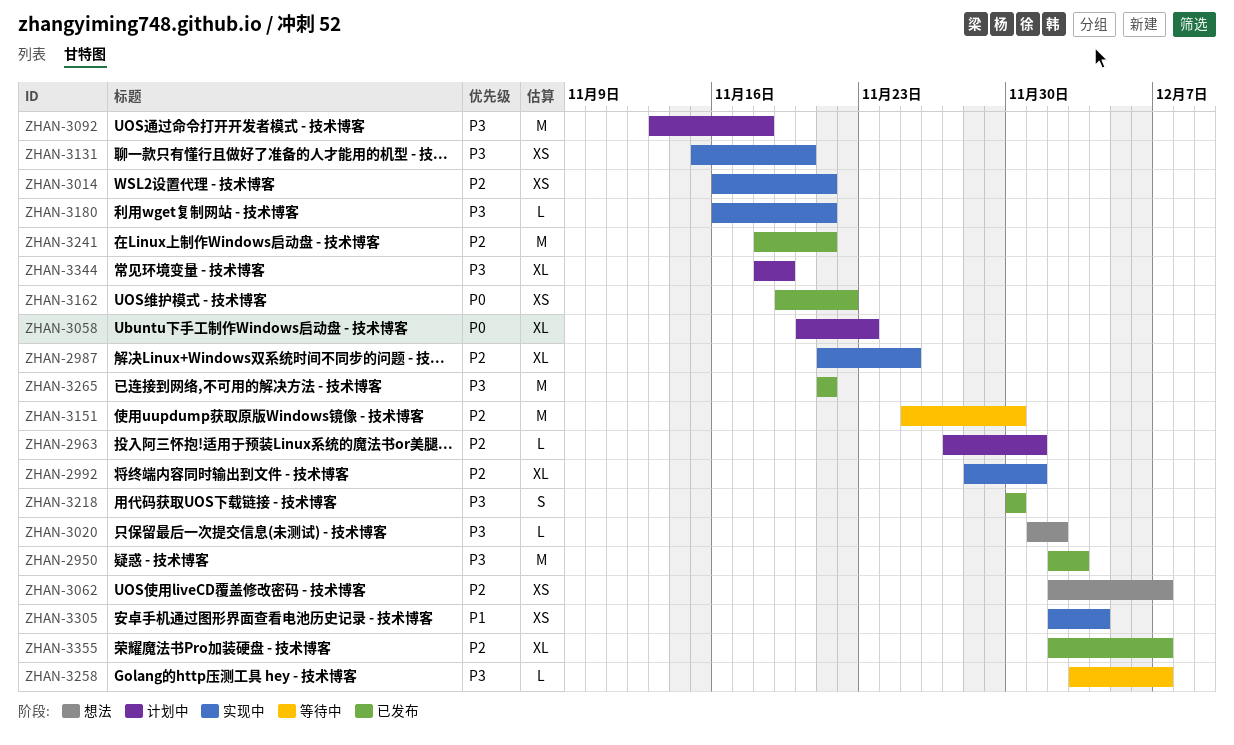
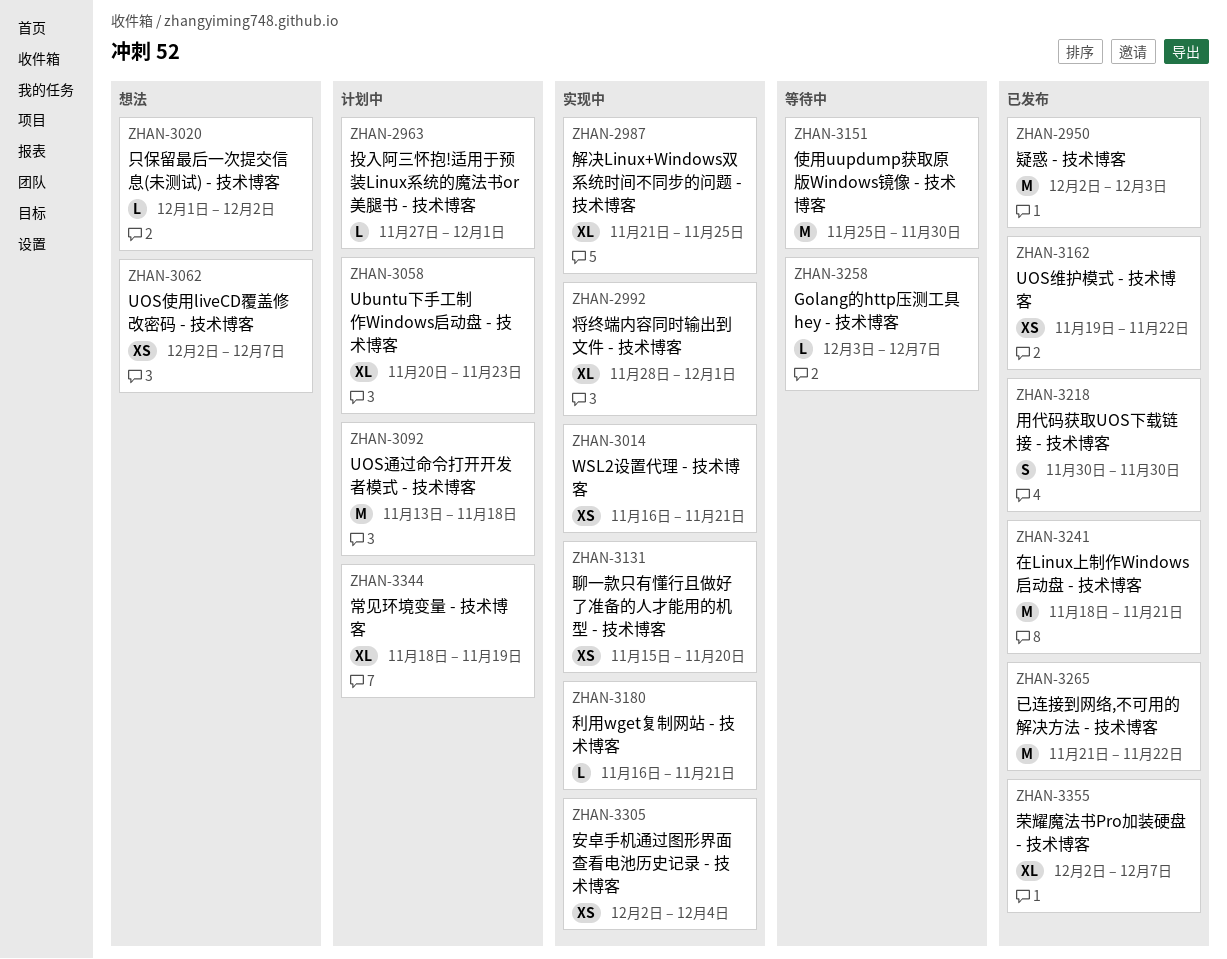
ZHAN-3265, due: Nov 21 -> Nov 22

